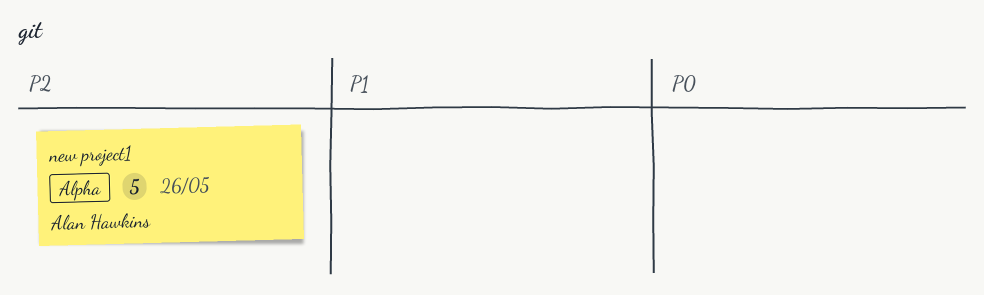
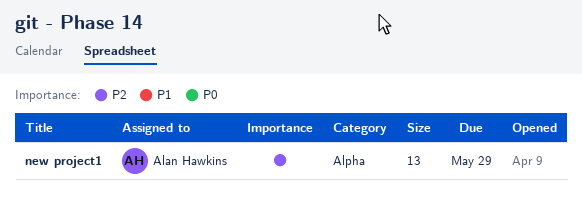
new project1, estimate: 5 -> 13
new project1, due: May 26 -> May 29

